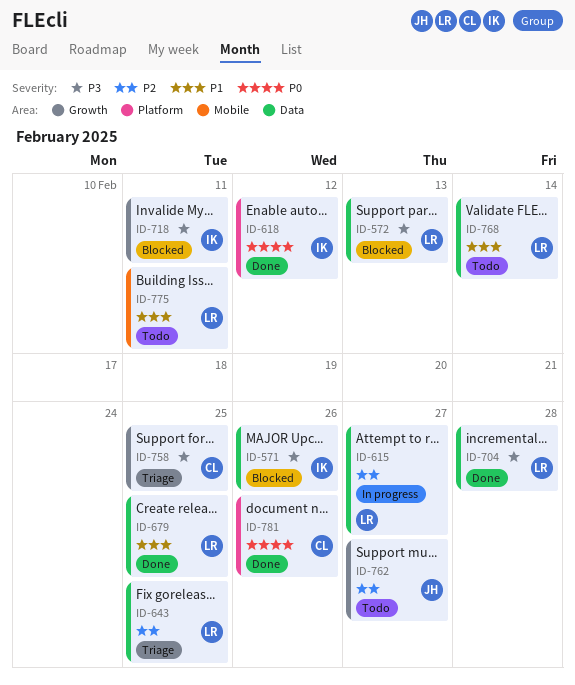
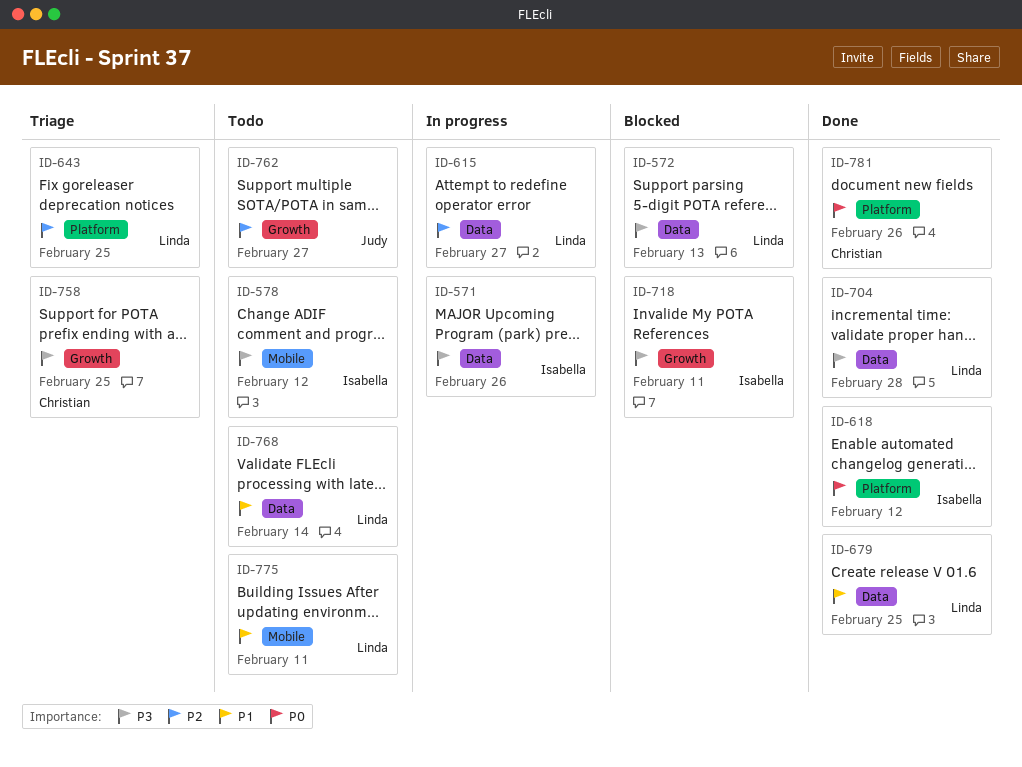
ID-571, status: Blocked -> In progress
ID-578: none -> present
ID-643, label: Data -> Platform

